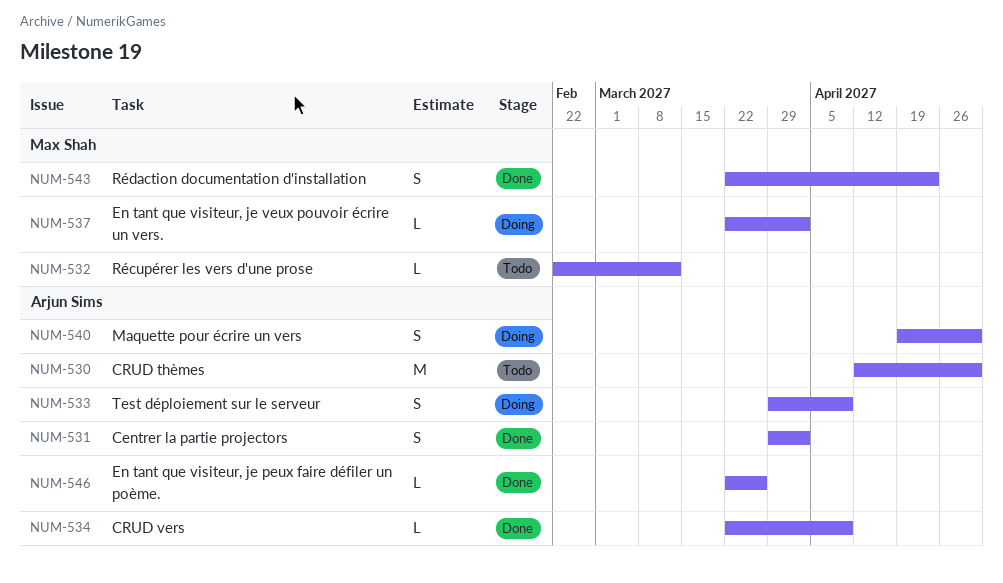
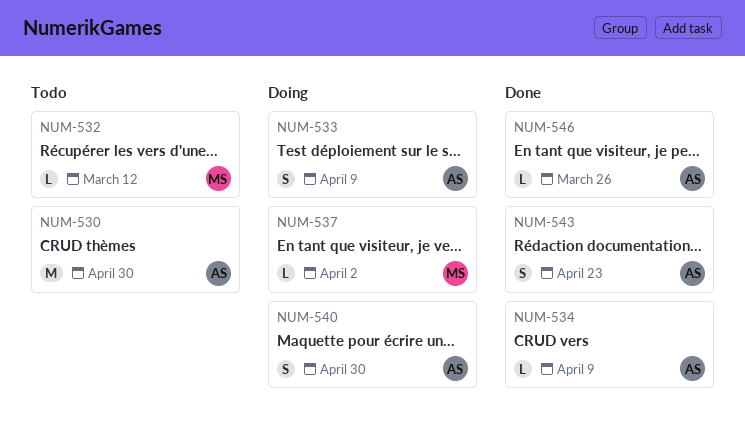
NUM-531: present -> none
NUM-543, owner: Max Shah -> Arjun Sims

